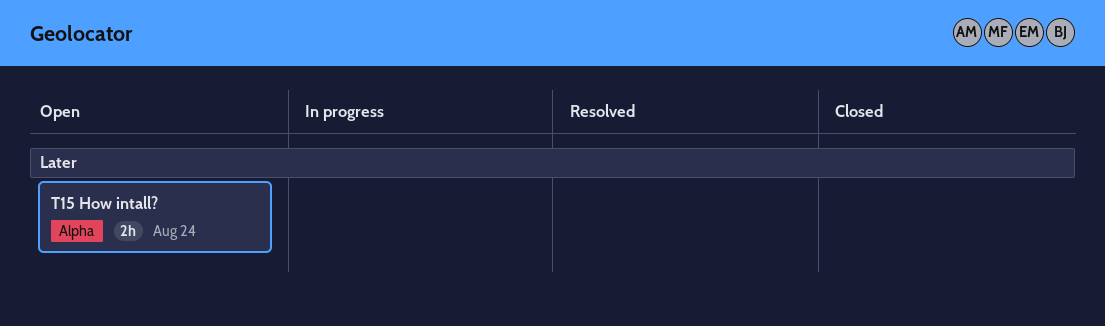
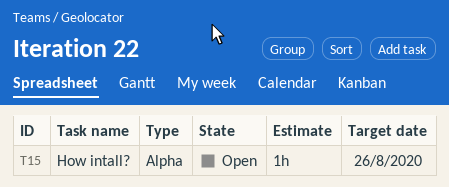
T15, estimate: 2h -> 1h
T15, due: Aug 24 -> Aug 26

